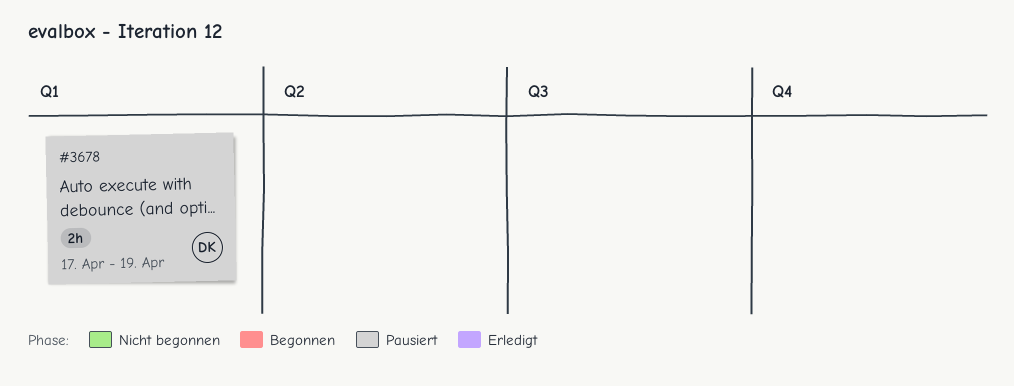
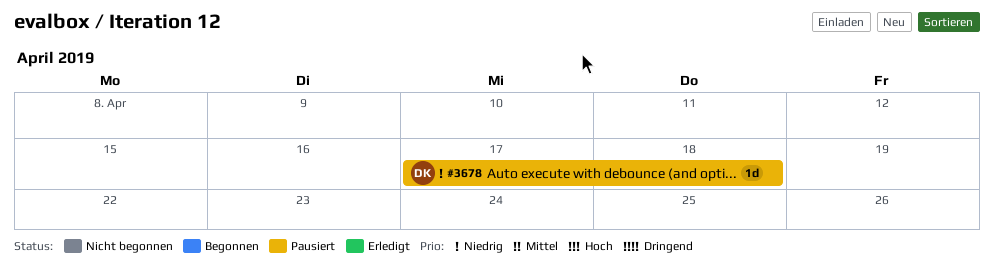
#3678, estimate: 2h -> 1d
#3678, due: Apr 19 -> Apr 18

